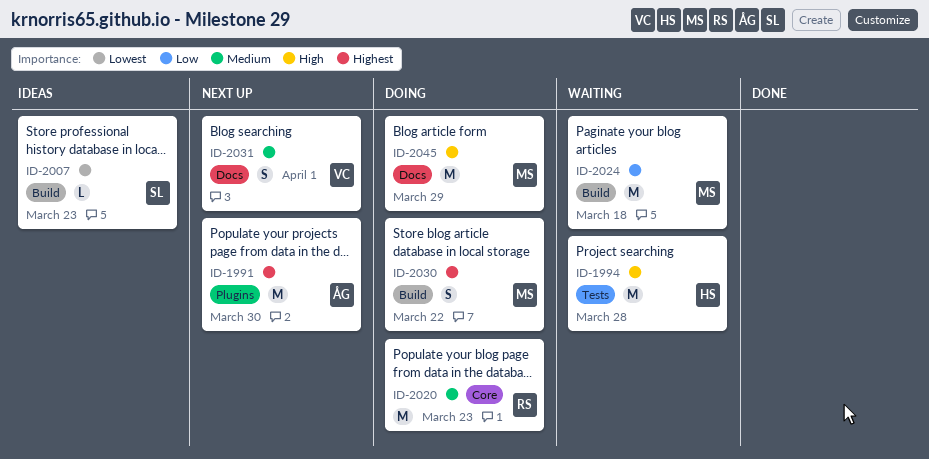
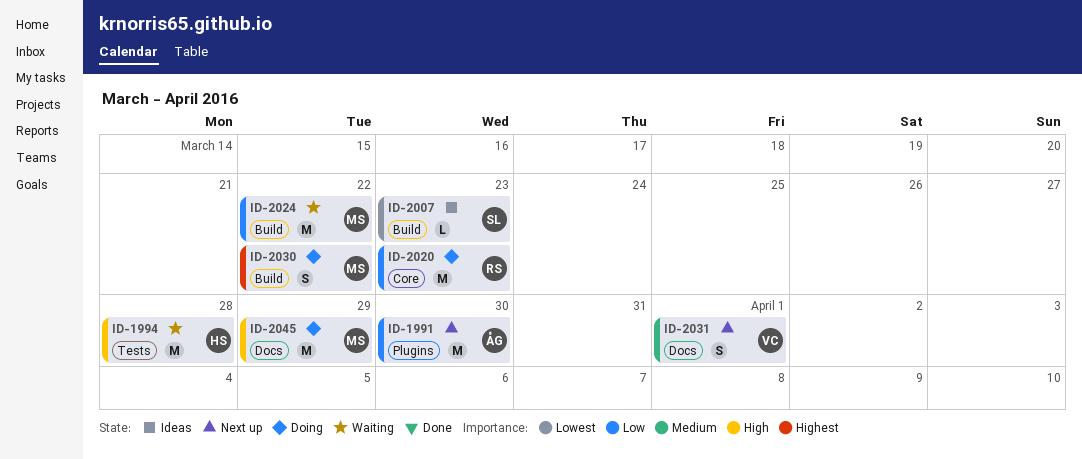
ID-1991, priority: Highest -> Low
ID-2020, priority: Medium -> Low
ID-2024, due: Mar 18 -> Mar 22

